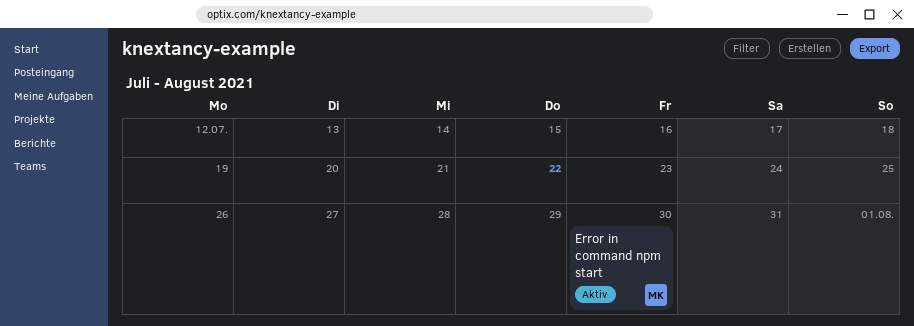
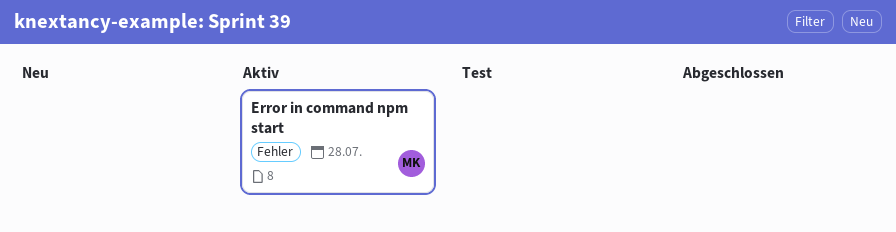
Error in command npm start, due: Jul 30 -> Jul 28

